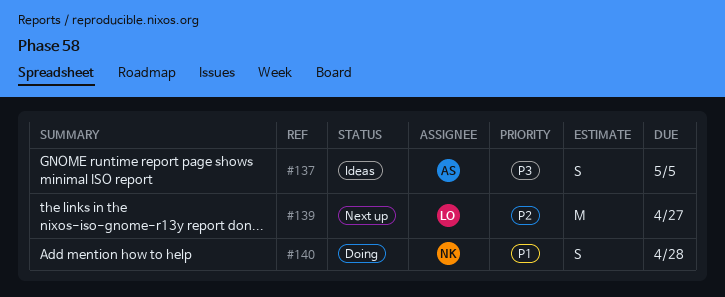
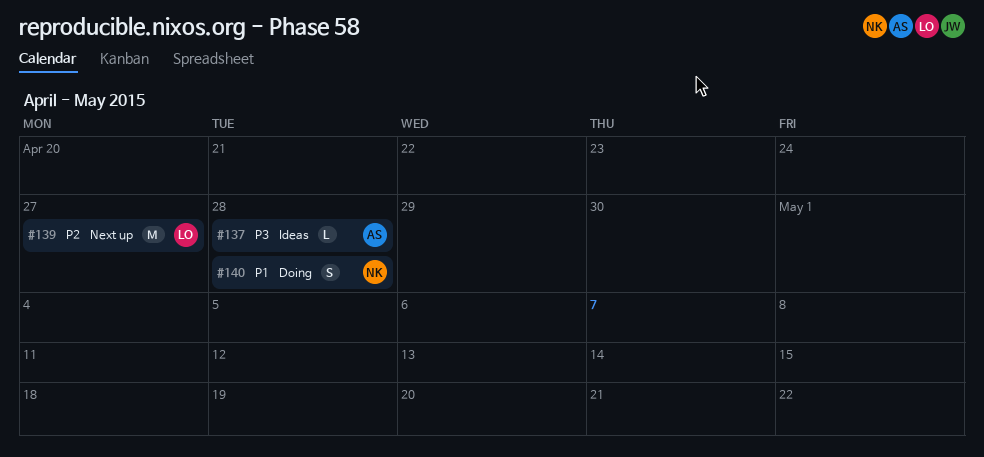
#137, estimate: S -> L
#137, due: May 5 -> Apr 28

